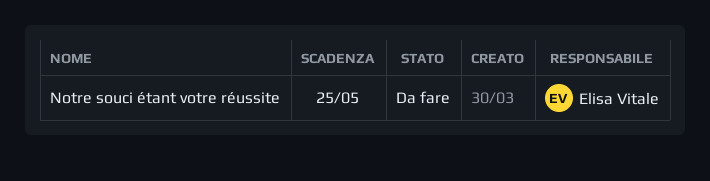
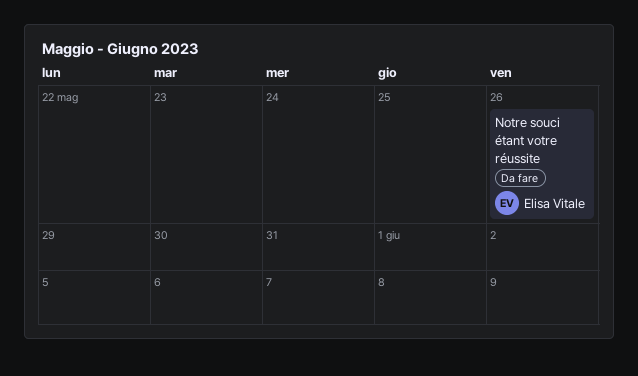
Notre souci étant votre réussite, due: May 25 -> May 26

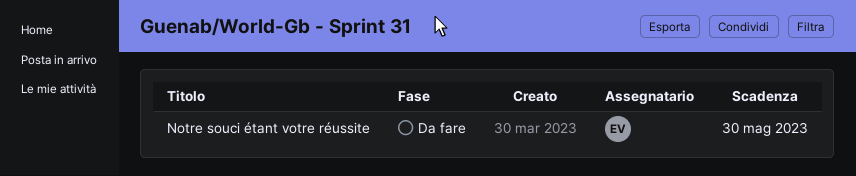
Notre souci étant votre réussite, due: May 26 -> May 30

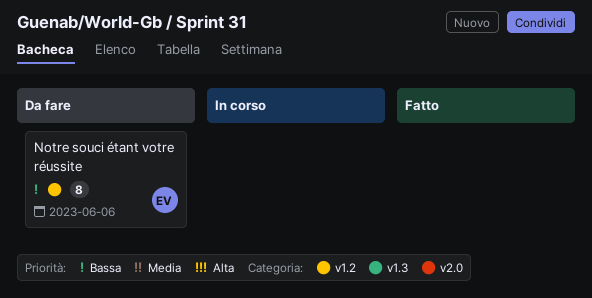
Notre souci étant votre réussite, due: May 30 -> Jun 6

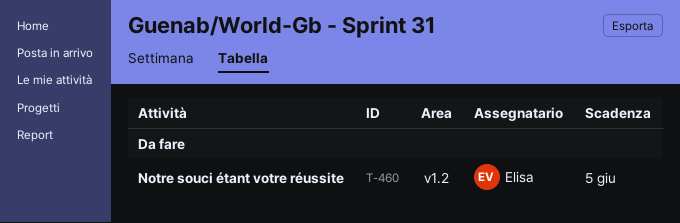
Notre souci étant votre réussite, due: Jun 6 -> Jun 5

